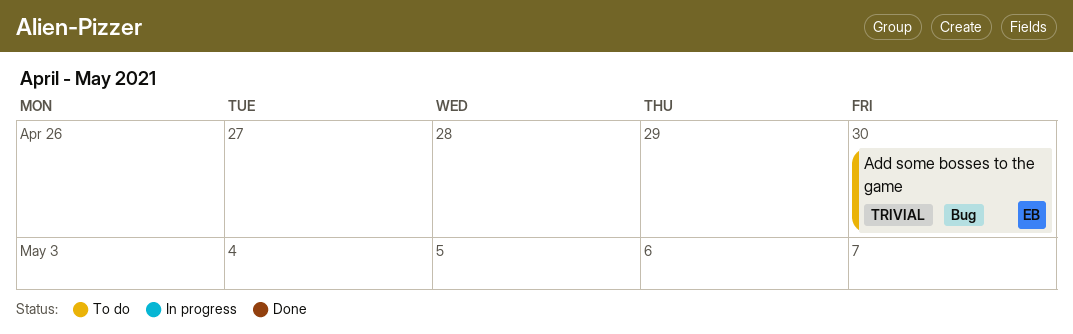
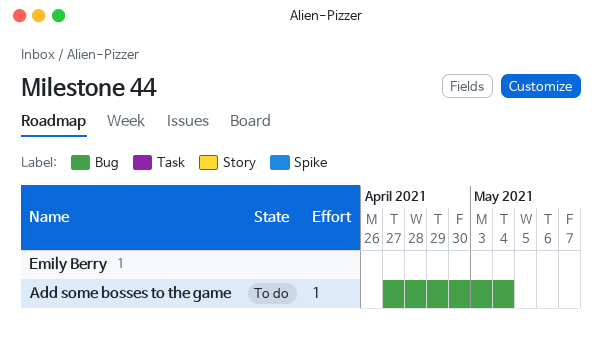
Add some bosses to the game, due: Apr 30 -> May 4

